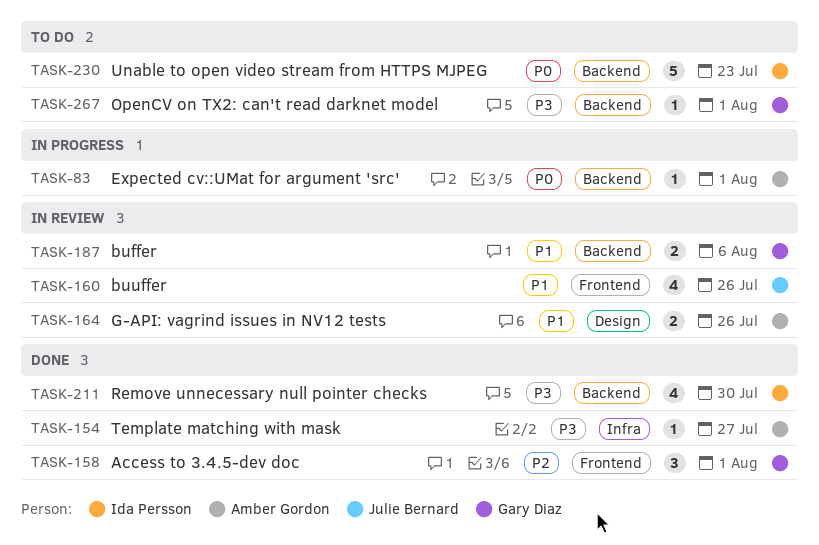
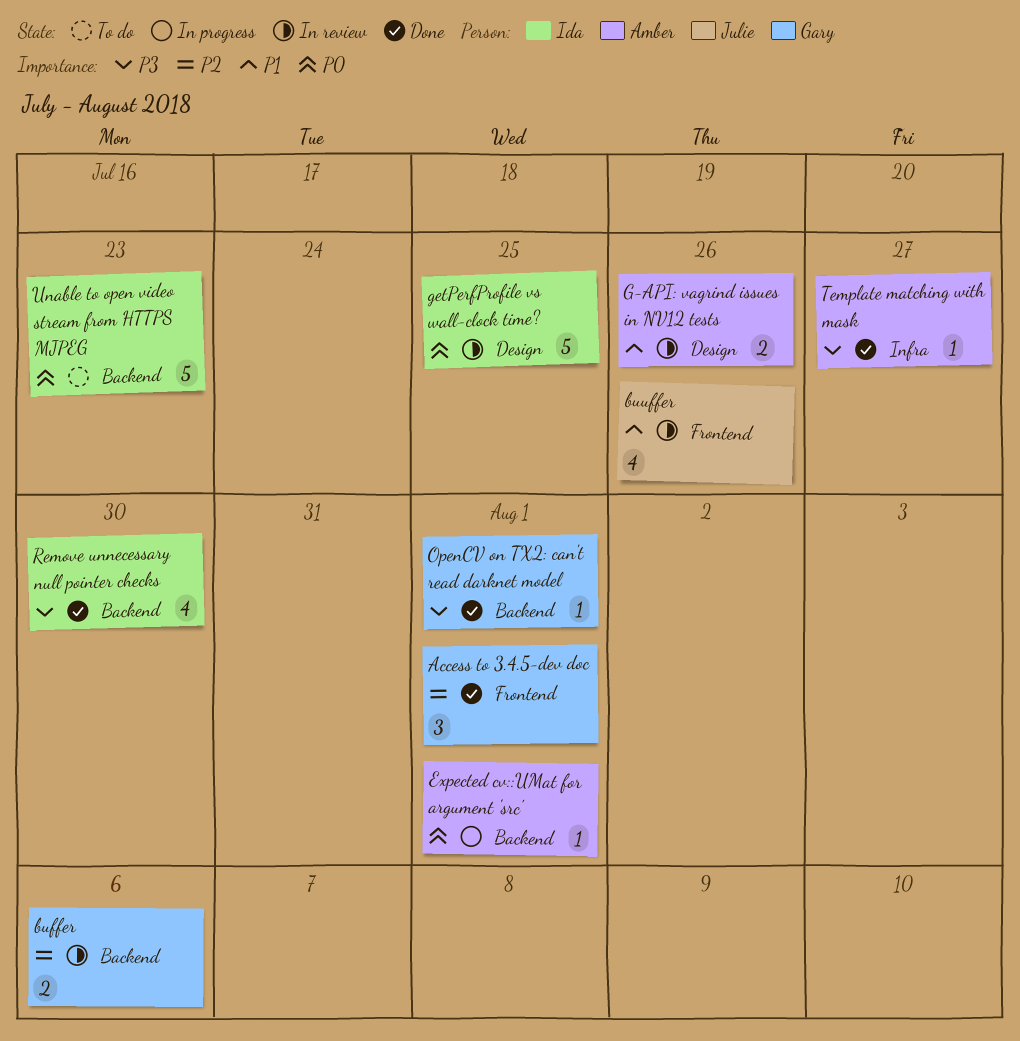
buffer, priority: P1 -> P2
getPerfProfile vs wall-clock time?: none -> present
OpenCV on TX2: can't read darknet model, status: To do -> Done

